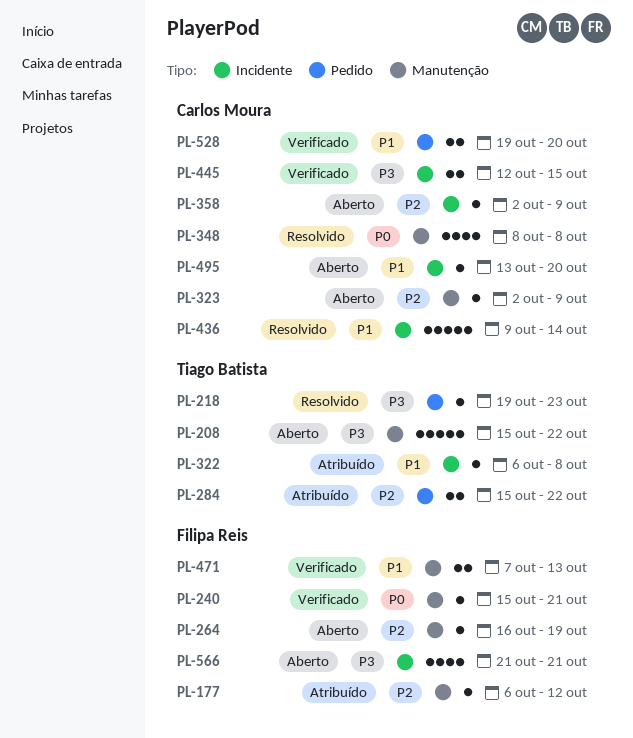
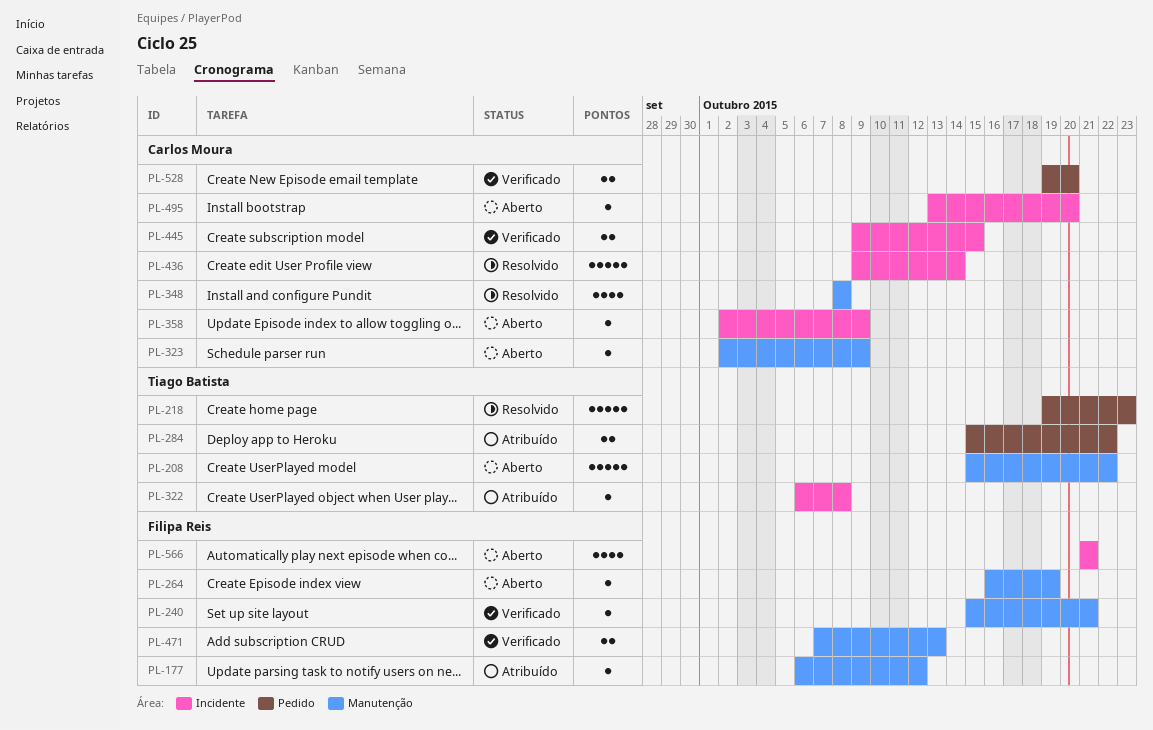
PL-218, estimate: 1 -> 5
PL-445, start: Oct 12 -> Oct 9

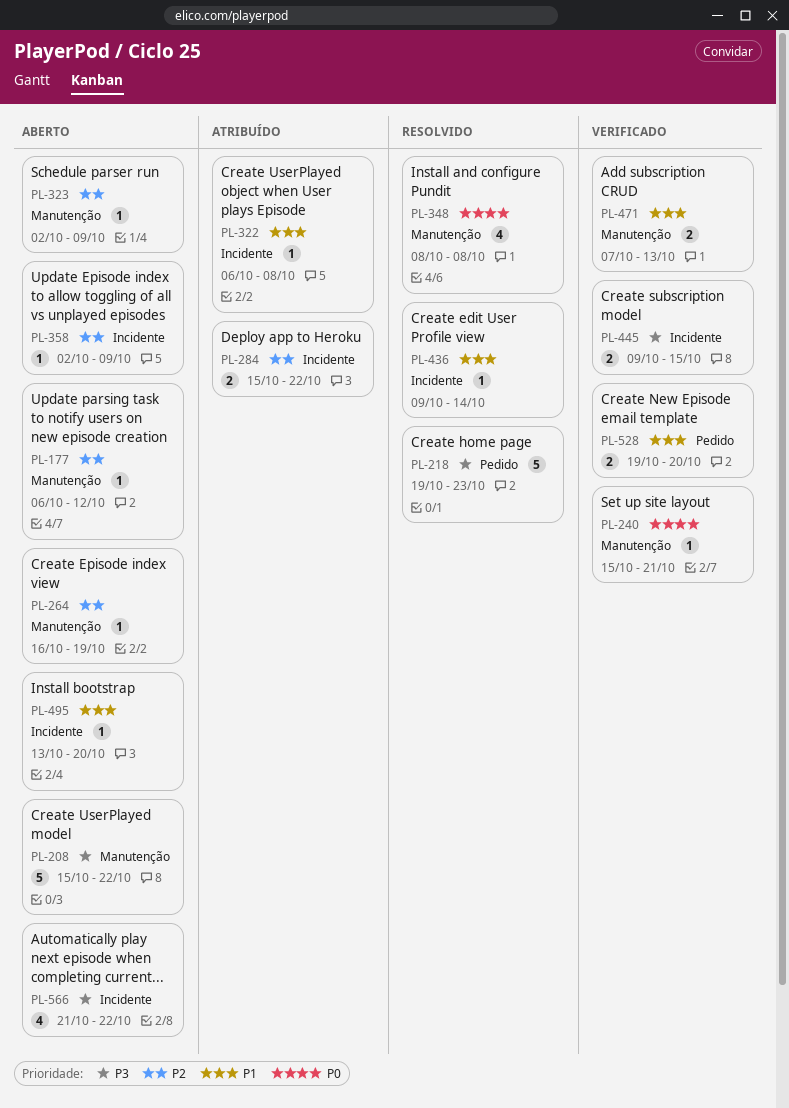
PL-177, status: Atribuído -> Aberto
PL-284, label: Pedido -> Incidente
PL-436, estimate: 5 -> 1
PL-566, due: Oct 21 -> Oct 22

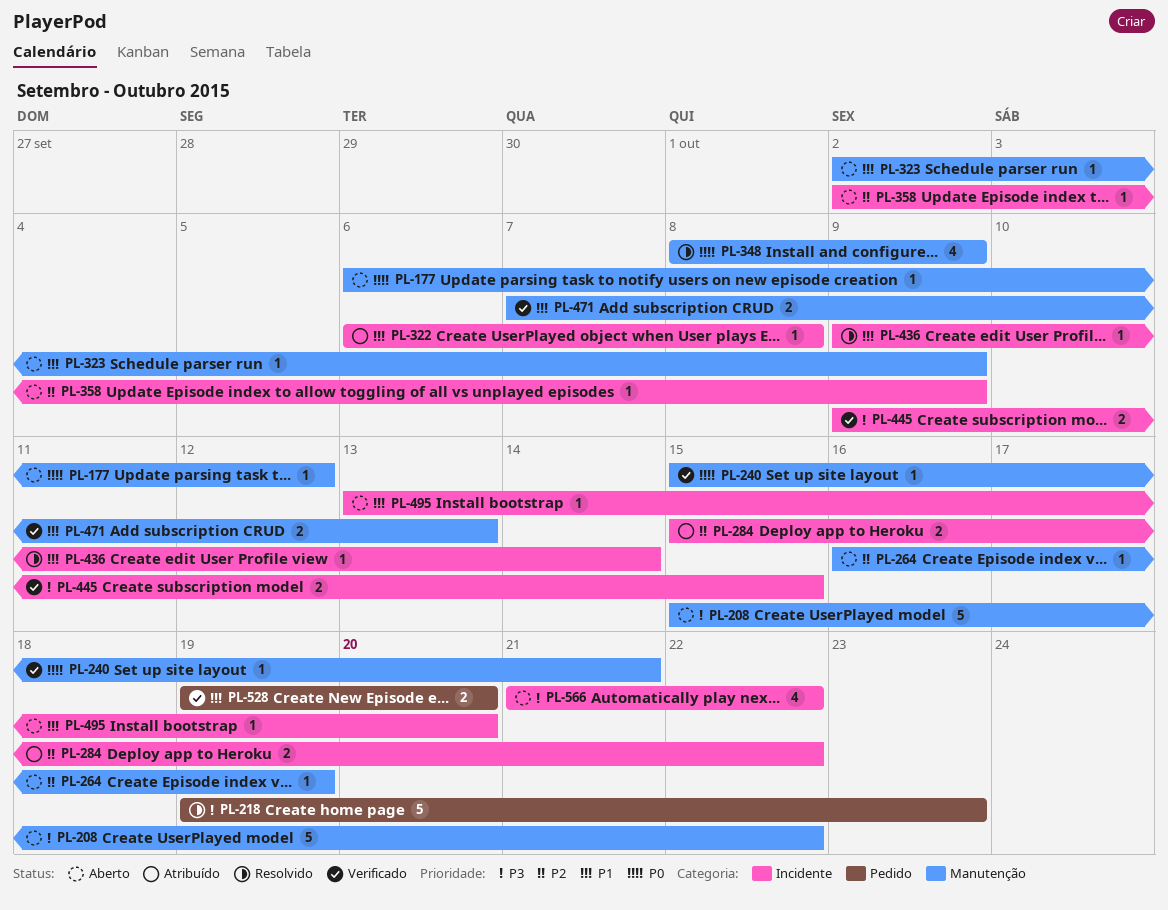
PL-177, priority: P2 -> P0
PL-323, priority: P2 -> P1
PL-348, due: Oct 8 -> Oct 9

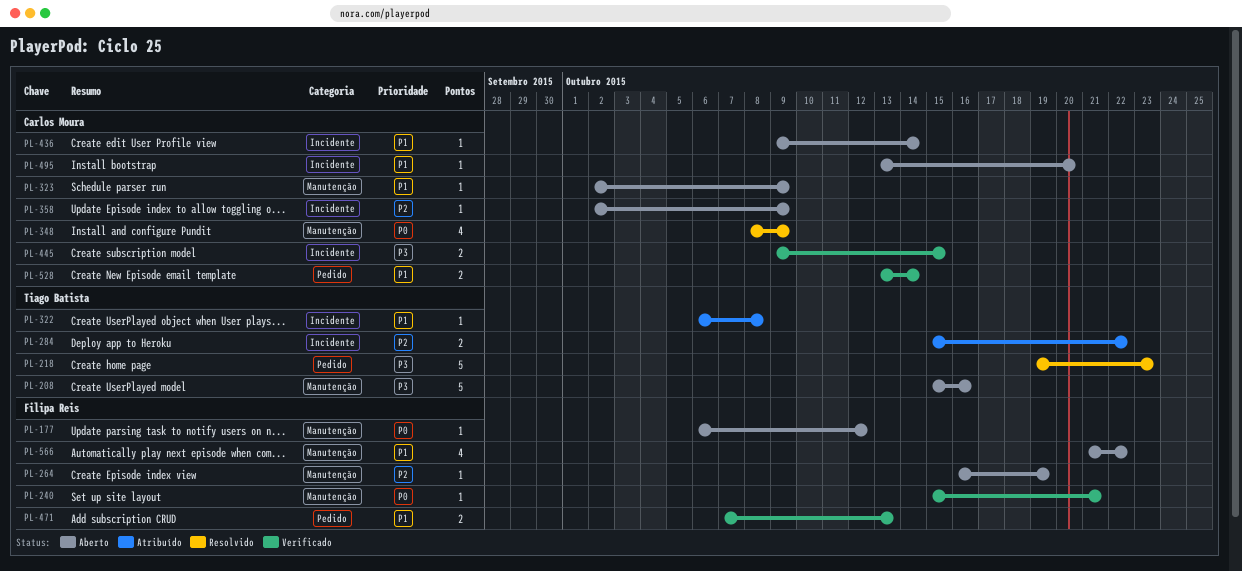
PL-208, due: Oct 22 -> Oct 16
PL-436, status: Resolvido -> Aberto
PL-471, label: Manutenção -> Pedido
PL-528, start: Oct 19 -> Oct 13
PL-528, due: Oct 20 -> Oct 14
PL-566, priority: P3 -> P1
PL-566, label: Incidente -> Manutenção

